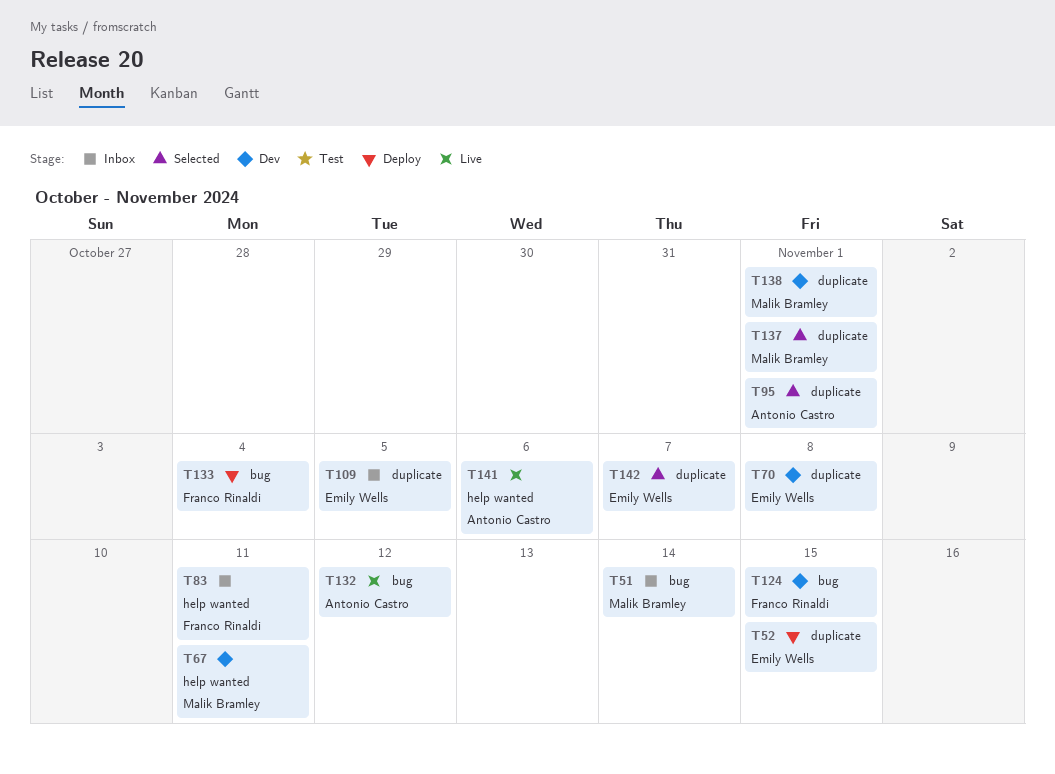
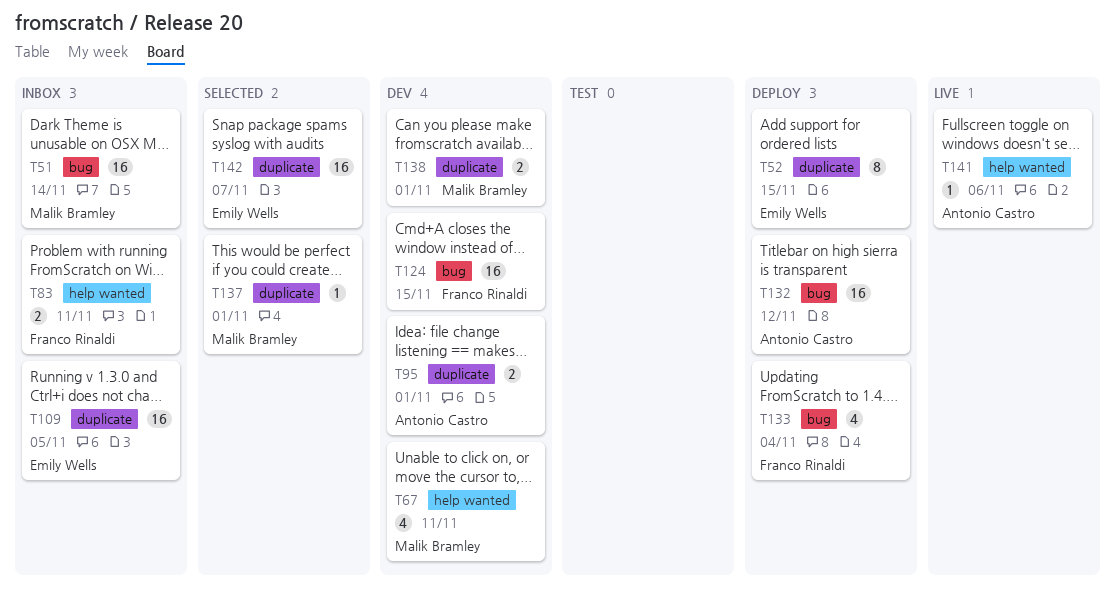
T70: present -> none
T95, status: Selected -> Dev
T132, status: Live -> Deploy

